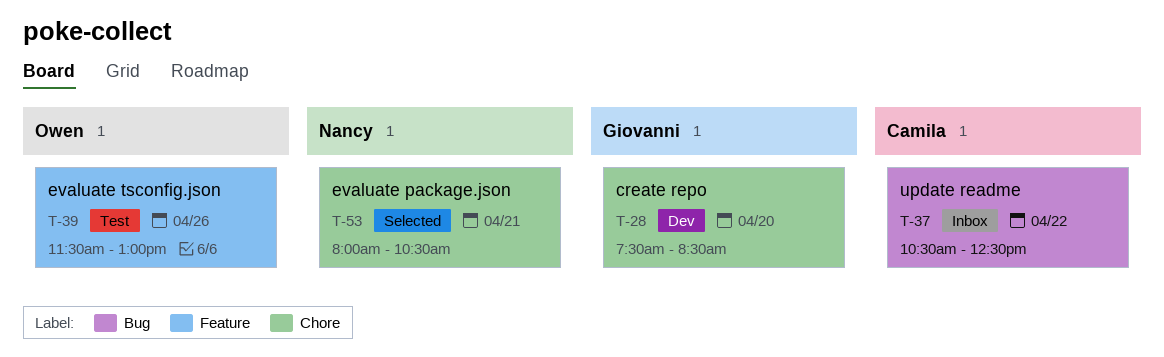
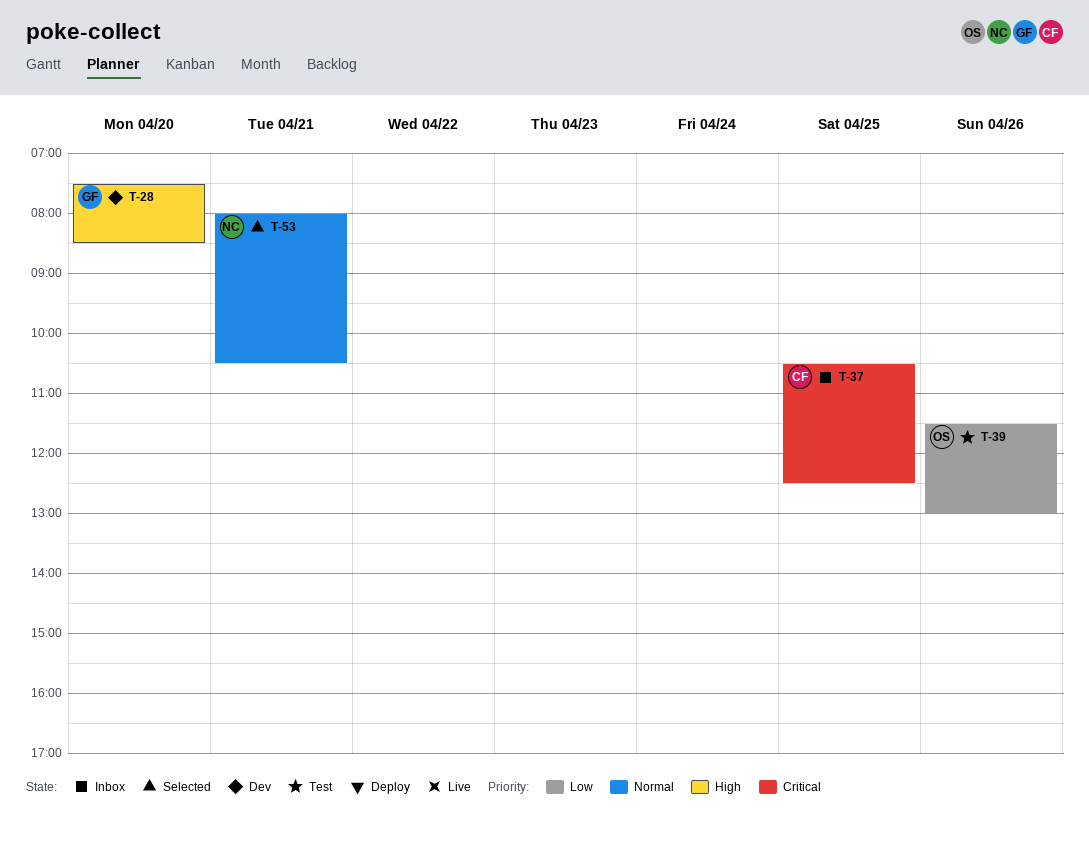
T-37, day: Apr 22 -> Apr 25

